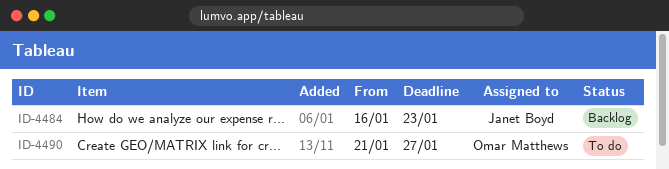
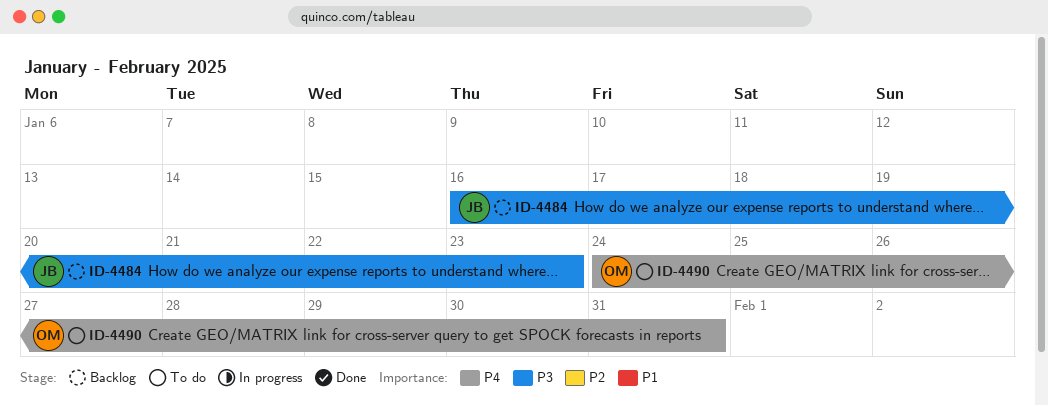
ID-4490, start: Jan 21 -> Jan 24
ID-4490, due: Jan 27 -> Jan 31

